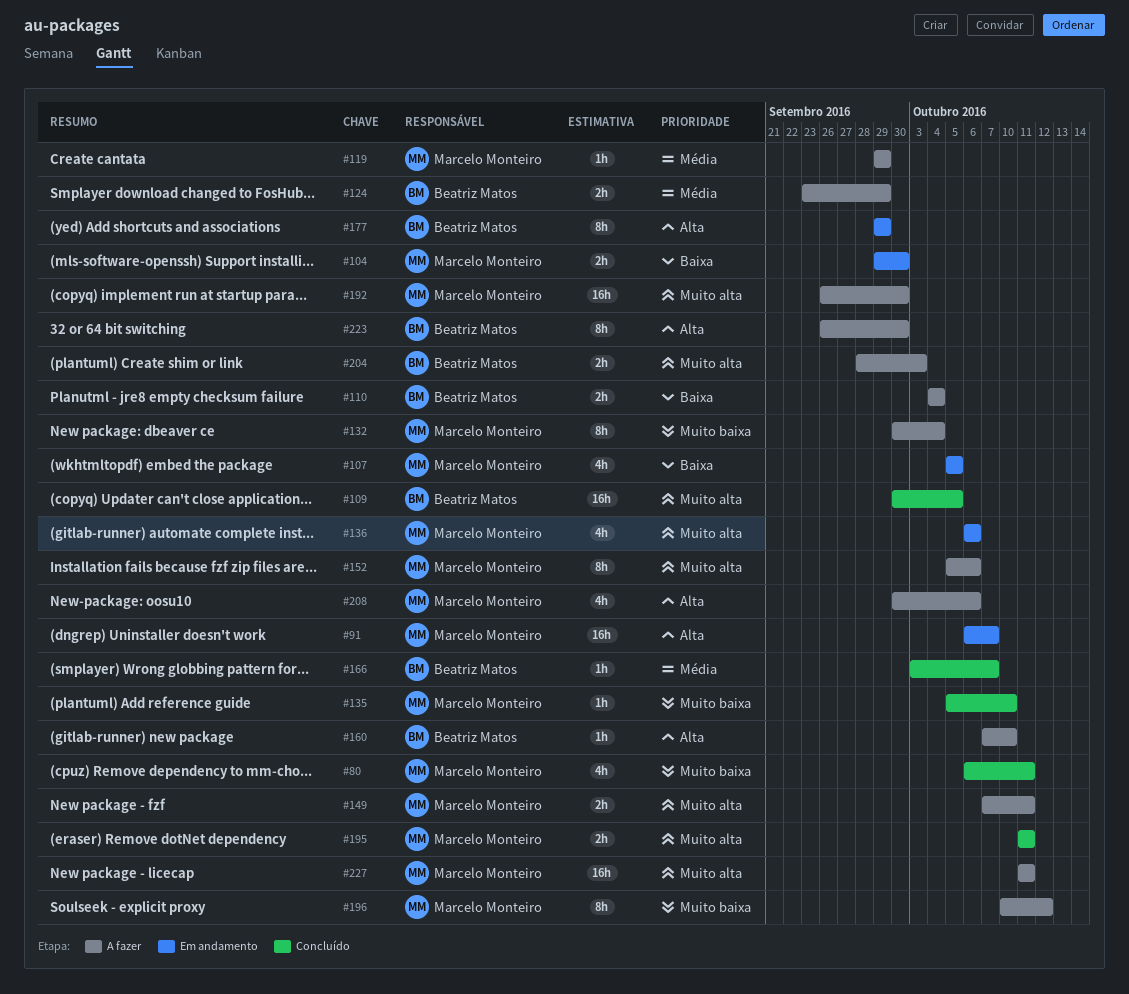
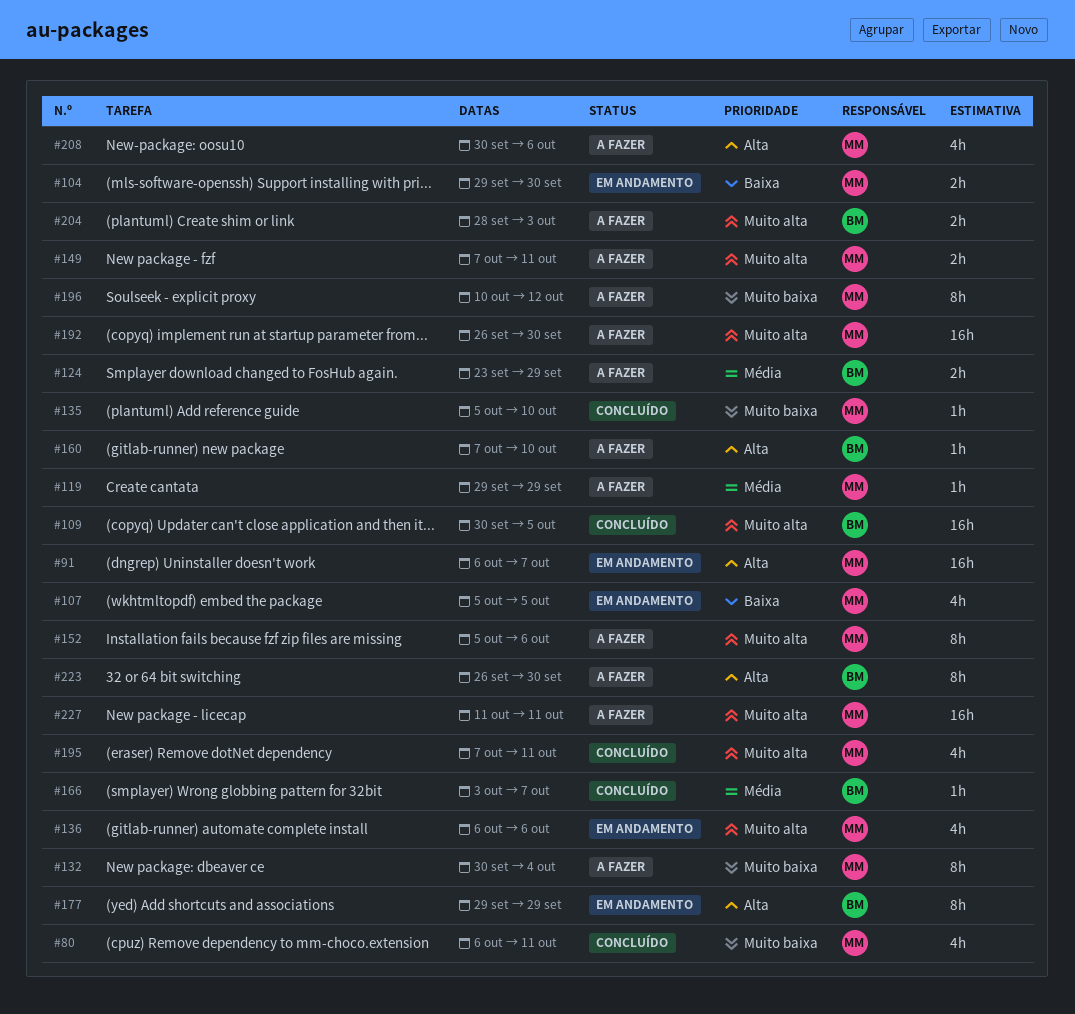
#110: present -> none
#195, estimate: 2h -> 4h
#195, start: Oct 11 -> Oct 7

